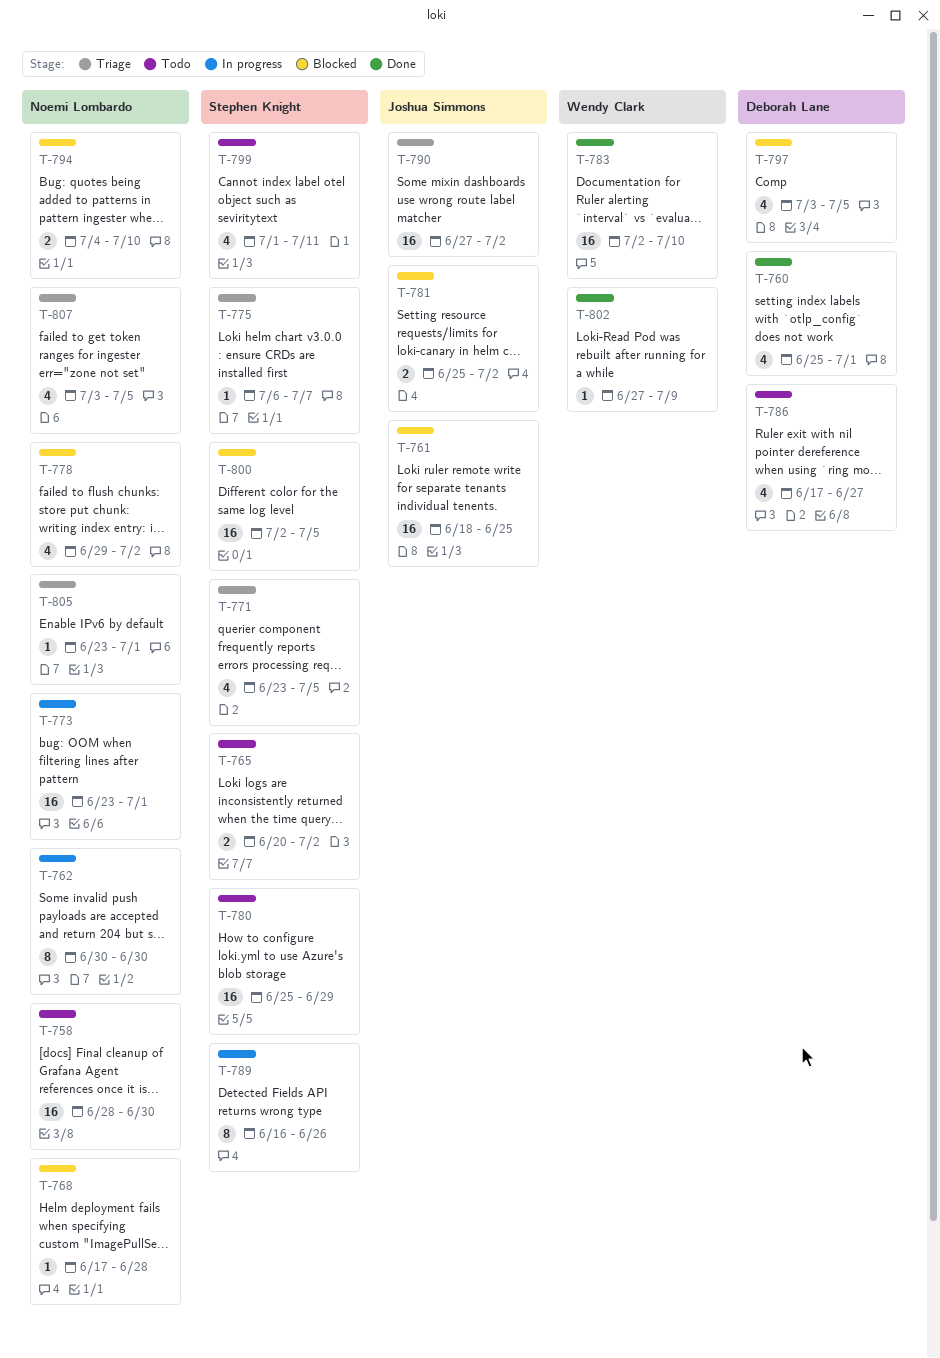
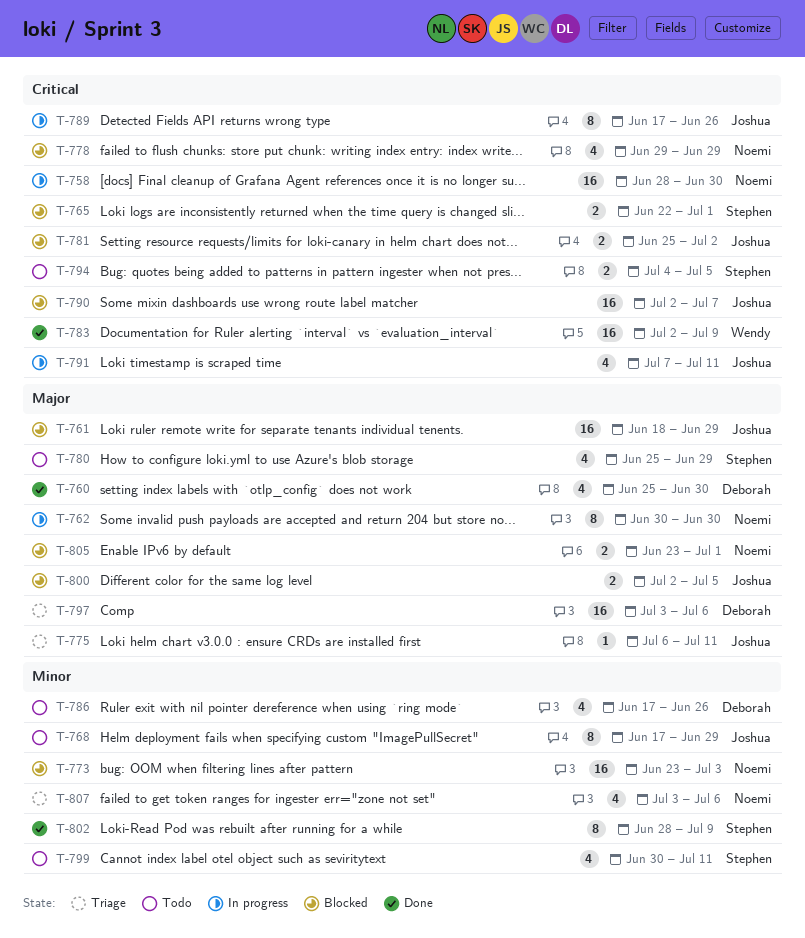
T-758, status: Todo -> In progress
T-760, due: Jul 1 -> Jun 30
T-761, due: Jun 25 -> Jun 29
T-765, status: Todo -> Blocked
T-765, start: Jun 20 -> Jun 22
T-765, due: Jul 2 -> Jul 1
T-768, status: Blocked -> Todo
T-768, owner: Noemi Lombardo -> Joshua Simmons
T-768, estimate: 1 -> 8
T-768, due: Jun 28 -> Jun 29
T-771: present -> none
T-773, status: In progress -> Blocked
T-773, due: Jul 1 -> Jul 3
T-775, owner: Stephen Knight -> Joshua Simmons
T-775, due: Jul 7 -> Jul 11
T-778, due: Jul 2 -> Jun 29
T-780, estimate: 16 -> 4
T-783, due: Jul 10 -> Jul 9
T-786, due: Jun 27 -> Jun 26
T-789, owner: Stephen Knight -> Joshua Simmons
T-789, start: Jun 16 -> Jun 17
T-790, status: Triage -> Blocked
T-790, start: Jun 27 -> Jul 2
T-790, due: Jul 2 -> Jul 7
T-791: none -> present
T-794, status: Blocked -> Todo
T-794, owner: Noemi Lombardo -> Stephen Knight
T-794, due: Jul 10 -> Jul 5
T-797, status: Blocked -> Triage
T-797, estimate: 4 -> 16
T-797, due: Jul 5 -> Jul 6
T-799, start: Jul 1 -> Jun 30
T-800, owner: Stephen Knight -> Joshua Simmons
T-800, estimate: 16 -> 2
T-802, owner: Wendy Clark -> Stephen Knight
T-802, estimate: 1 -> 8
T-802, start: Jun 27 -> Jun 28
T-805, status: Triage -> Blocked
T-805, estimate: 1 -> 2
T-807, due: Jul 5 -> Jul 6

